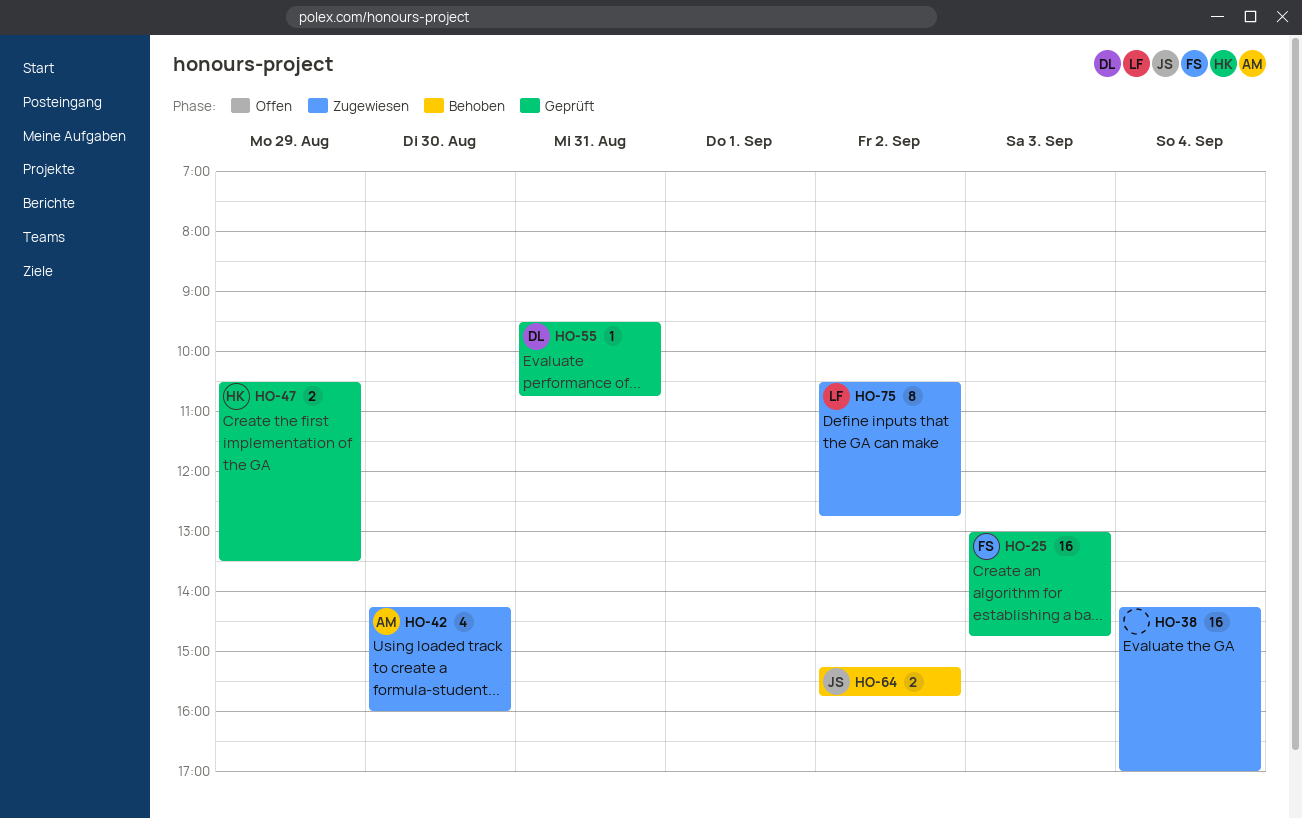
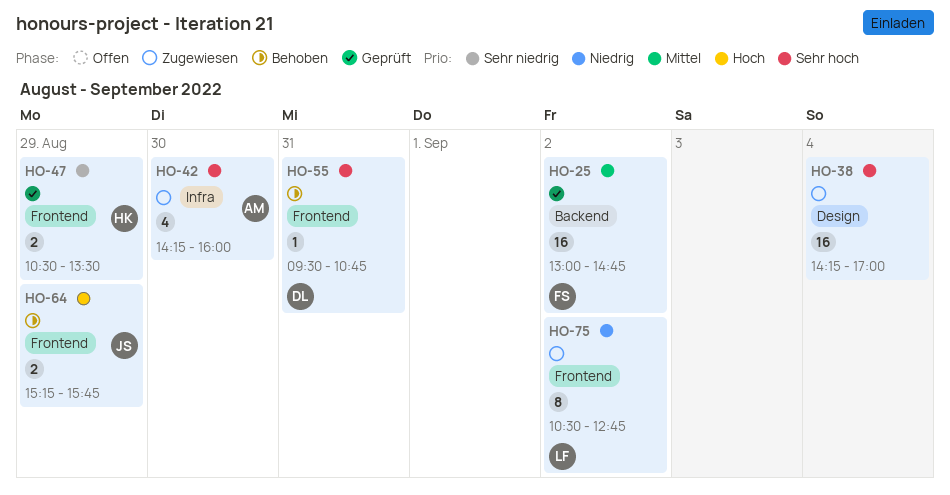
HO-25, day: Sep 3 -> Sep 2
HO-55, status: Geprüft -> Behoben
HO-64, day: Sep 2 -> Aug 29

